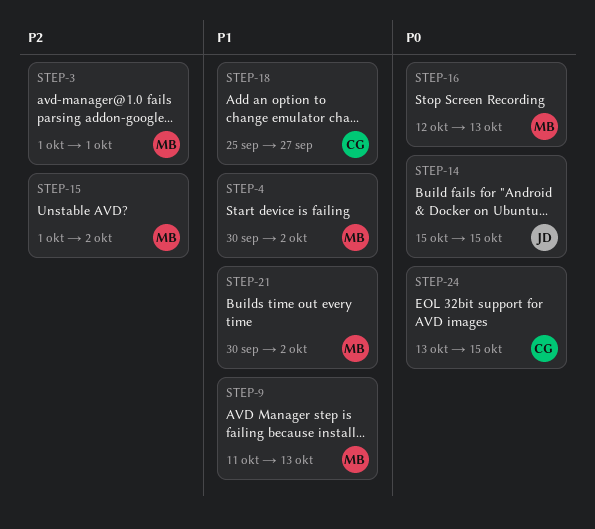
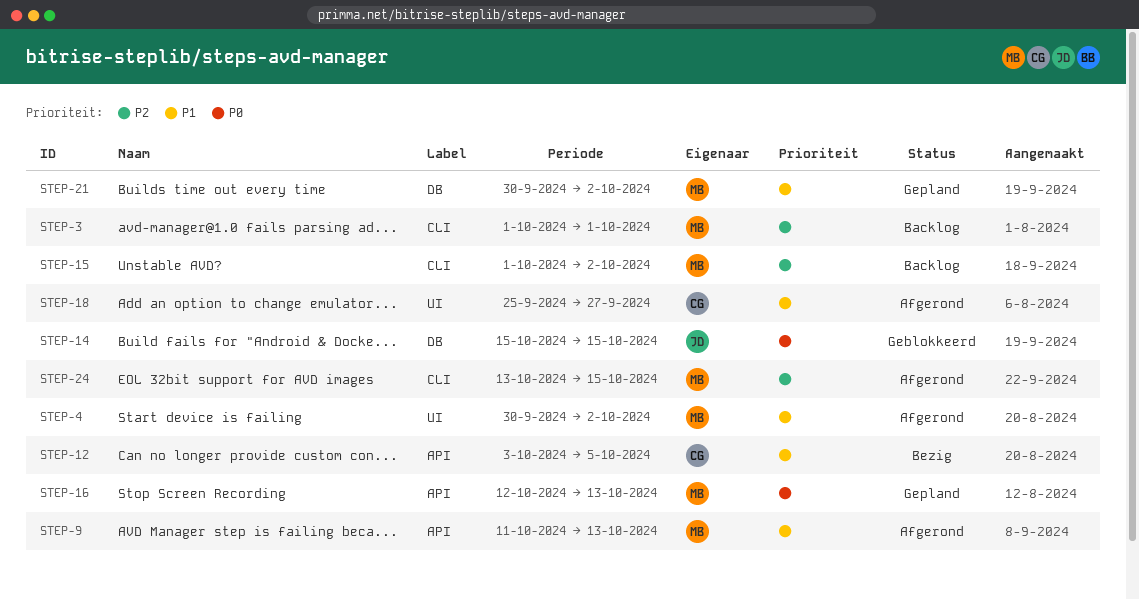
STEP-12: none -> present
STEP-24, owner: CG -> MB
STEP-24, priority: P0 -> P2

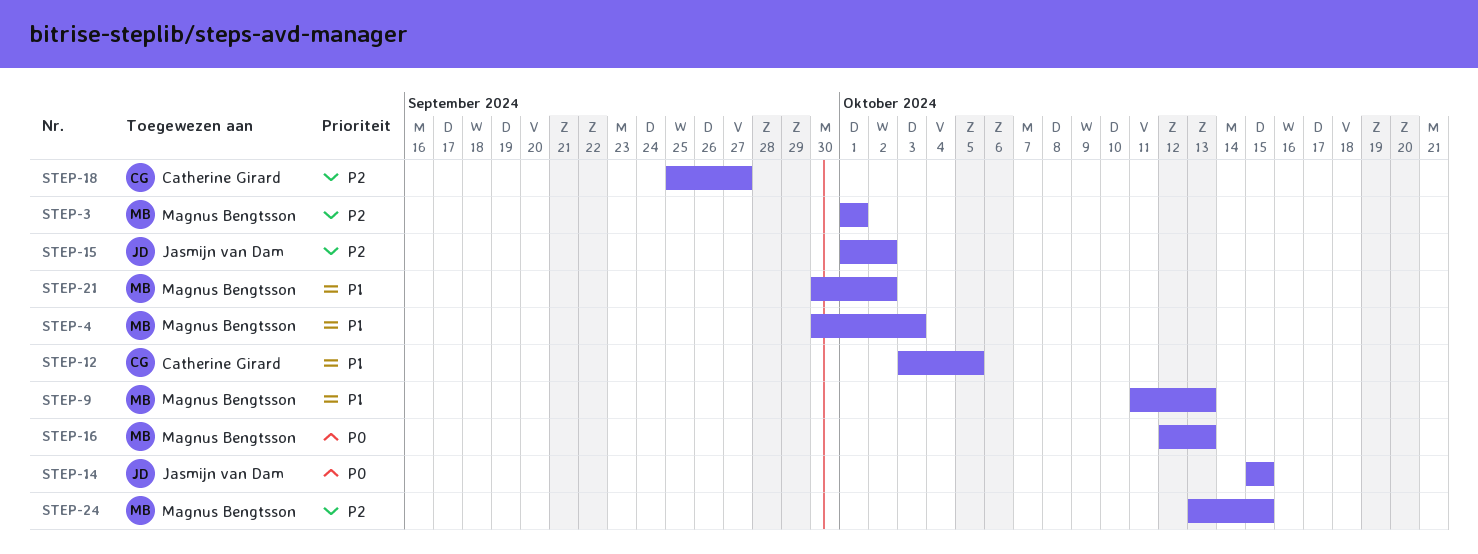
STEP-4, due: Oct 2 -> Oct 3
STEP-15, owner: Magnus Bengtsson -> Jasmijn van Dam
STEP-18, priority: P1 -> P2

